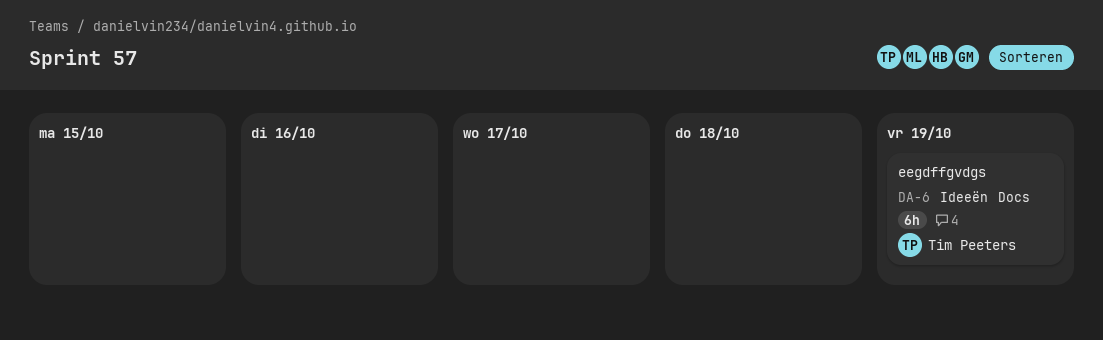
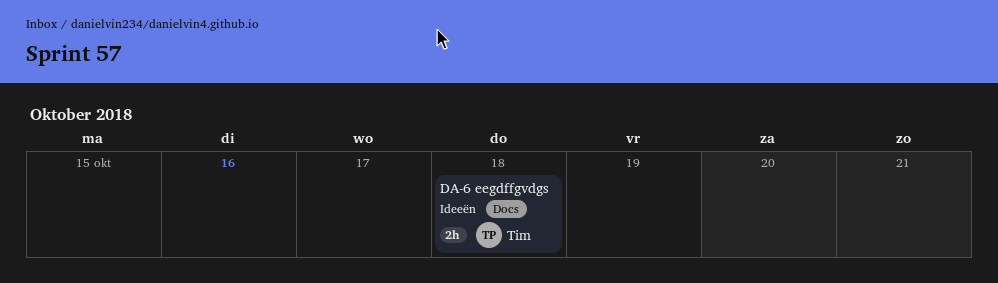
DA-6, estimate: 6h -> 2h
DA-6, due: Oct 19 -> Oct 18

